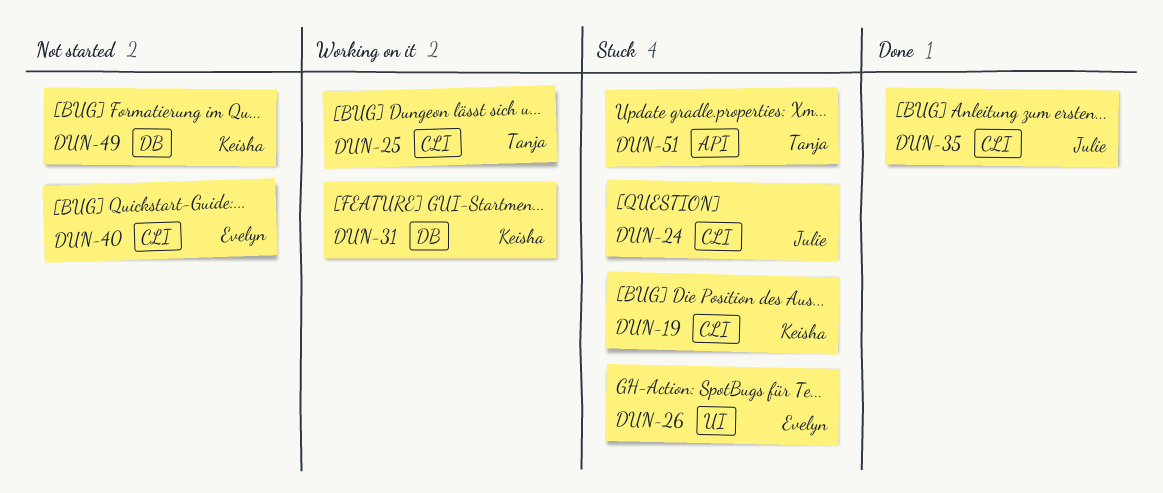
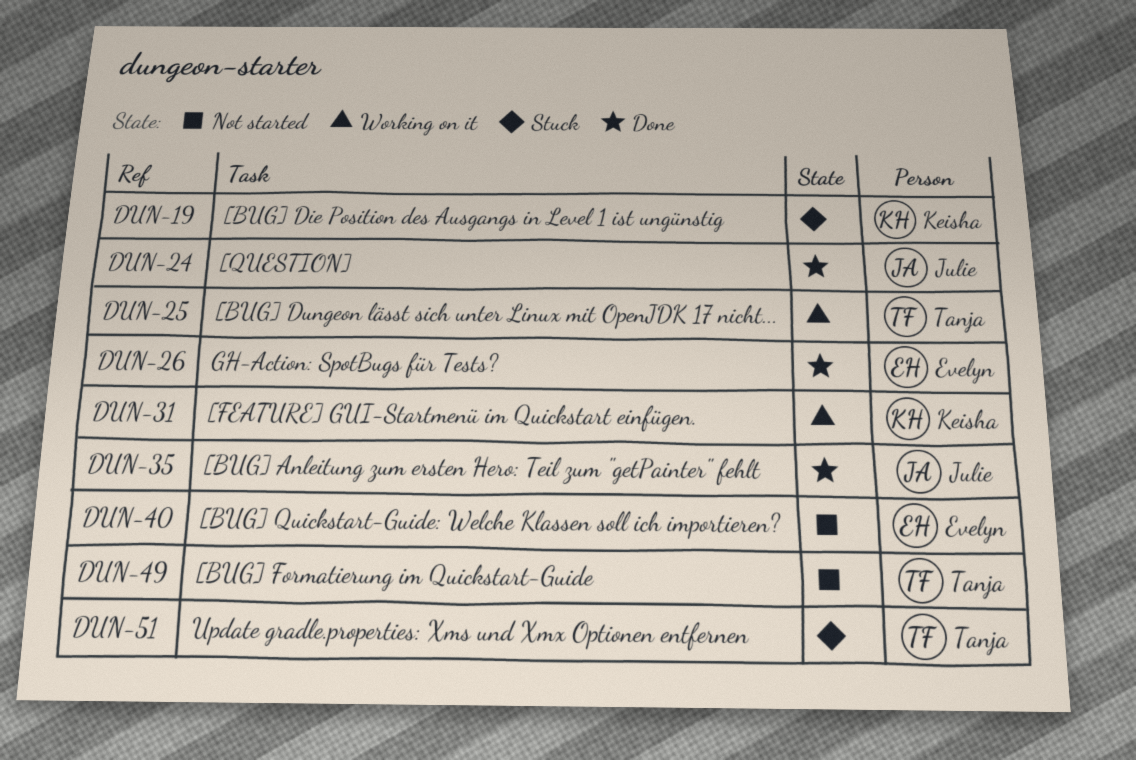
DUN-24, status: Stuck -> Done
DUN-26, status: Stuck -> Done
DUN-49, owner: Keisha -> Tanja

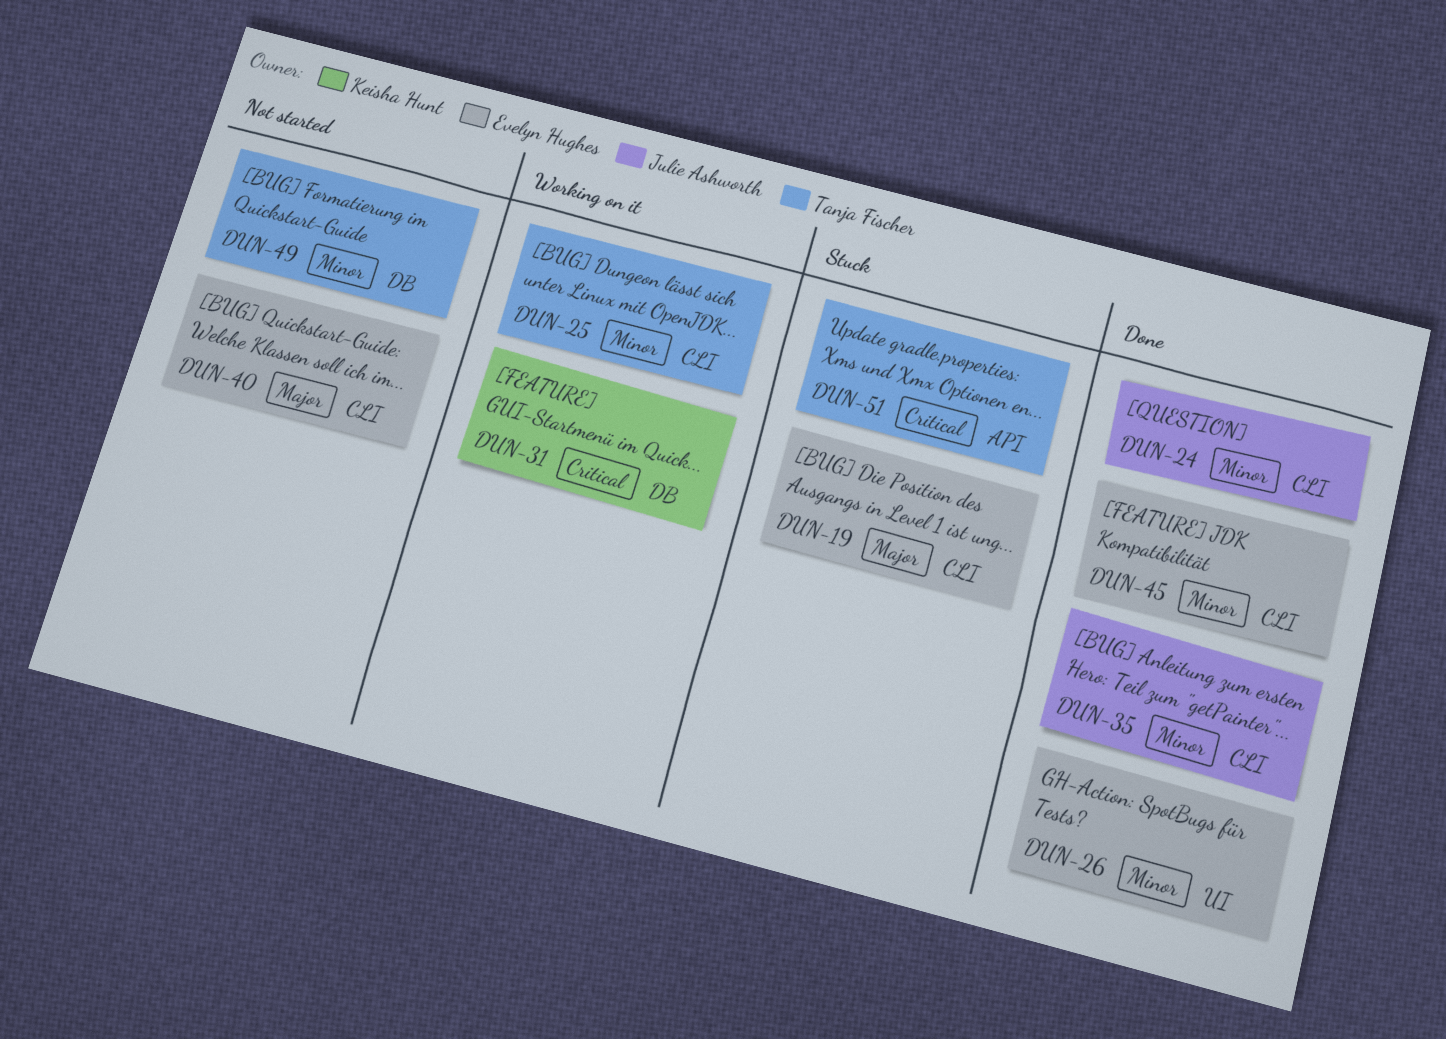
DUN-19, owner: Keisha Hunt -> Evelyn Hughes
DUN-45: none -> present

